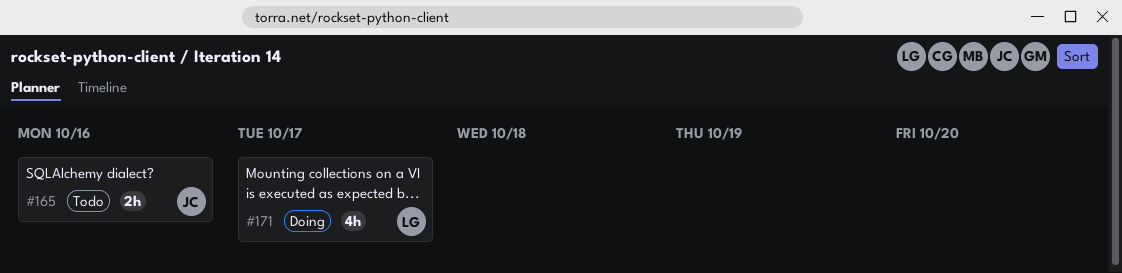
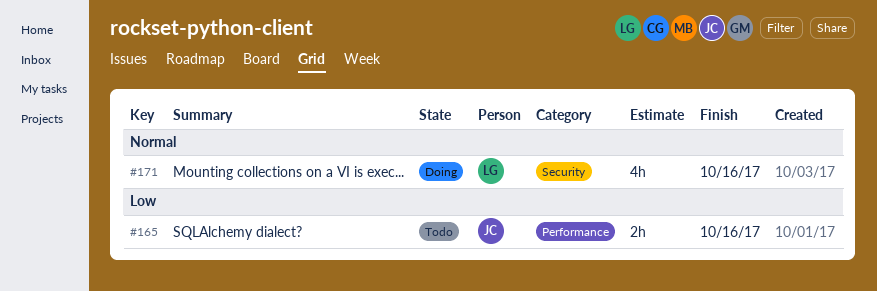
#171, due: Oct 17 -> Oct 16

